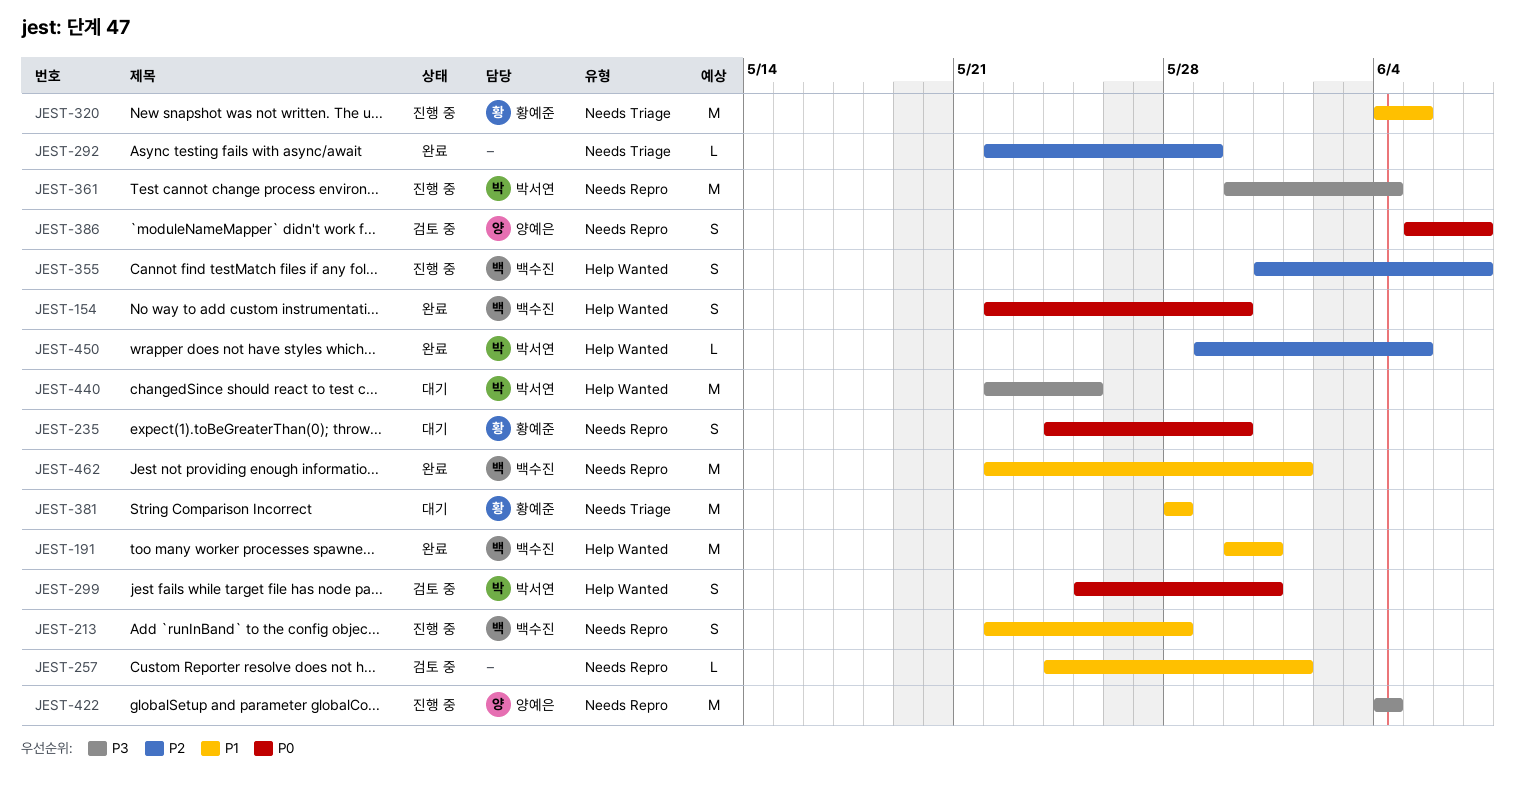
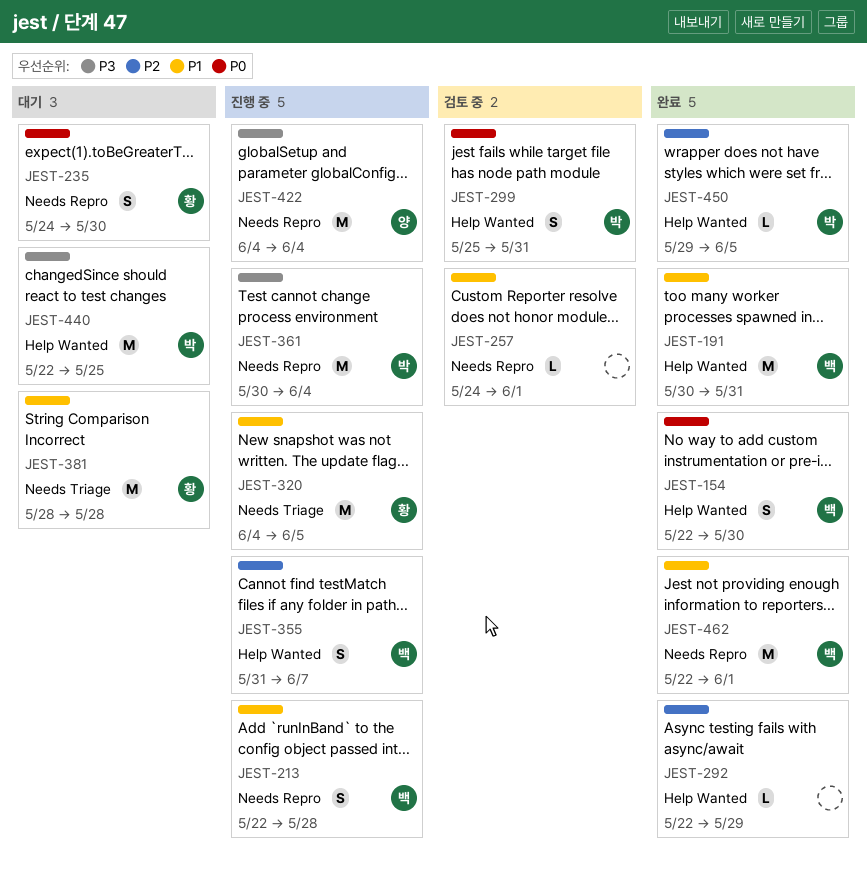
JEST-292, label: Needs Triage -> Help Wanted
JEST-386: present -> none

